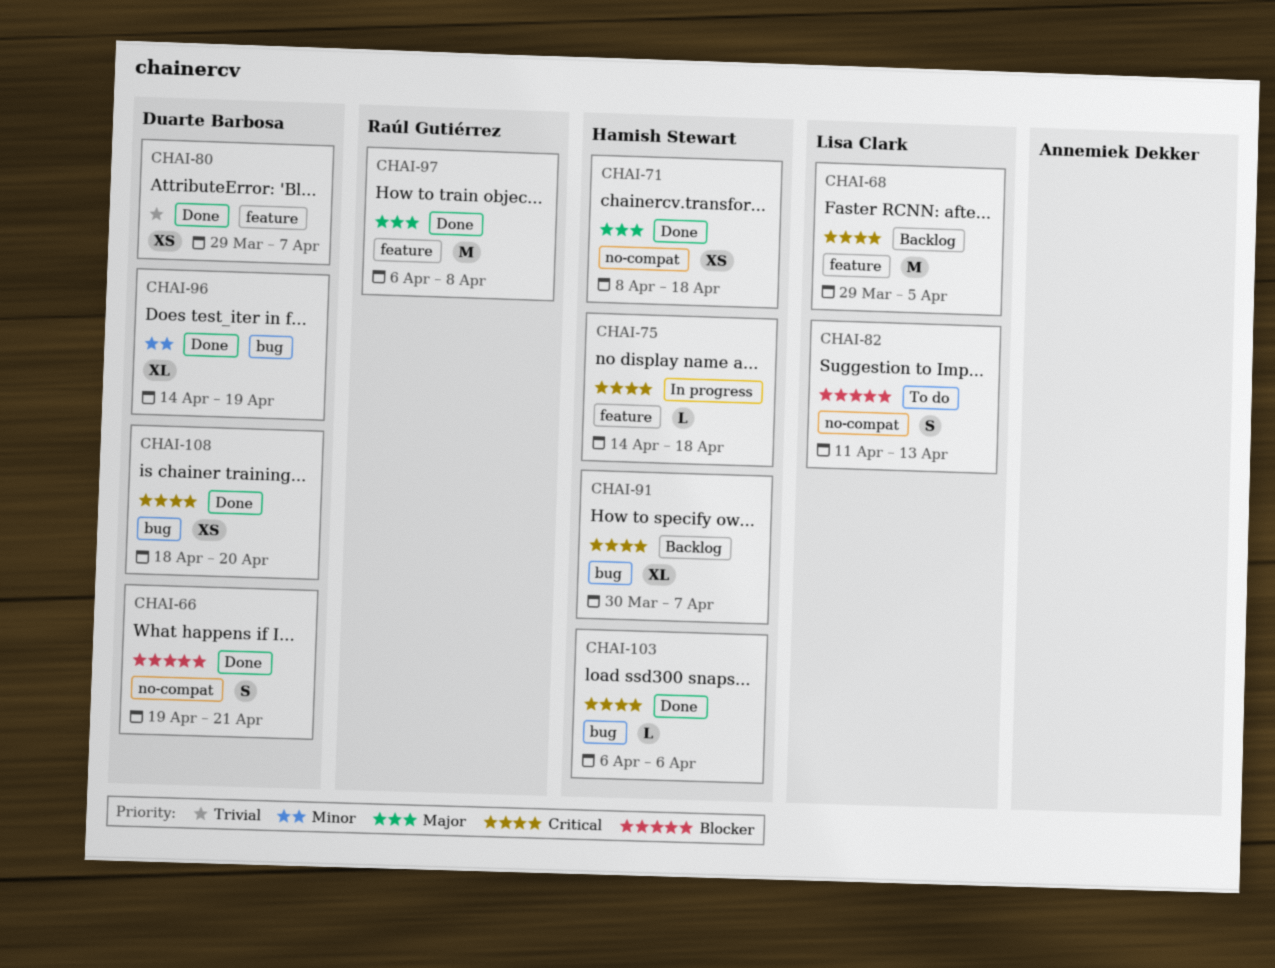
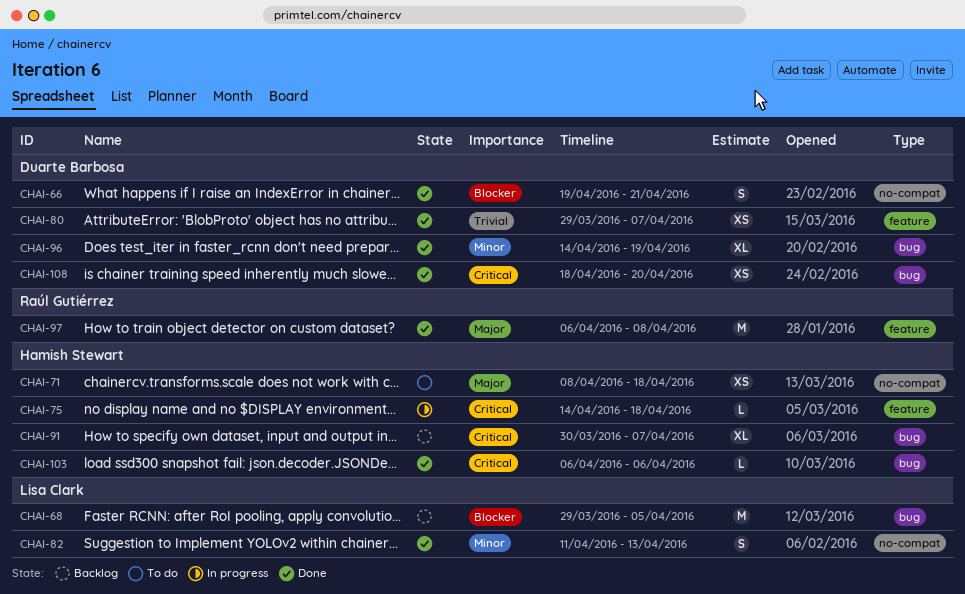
CHAI-68, priority: Critical -> Blocker
CHAI-68, label: feature -> bug
CHAI-71, status: Done -> To do
CHAI-82, status: To do -> Done
CHAI-82, priority: Blocker -> Minor

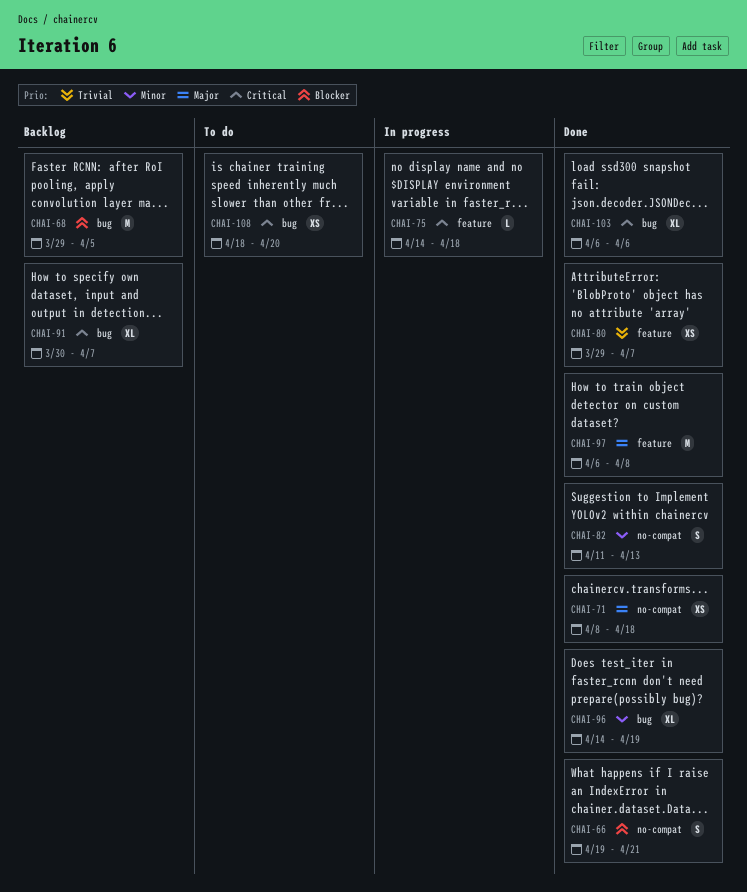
CHAI-71, status: To do -> Done
CHAI-103, estimate: L -> XL
CHAI-108, status: Done -> To do

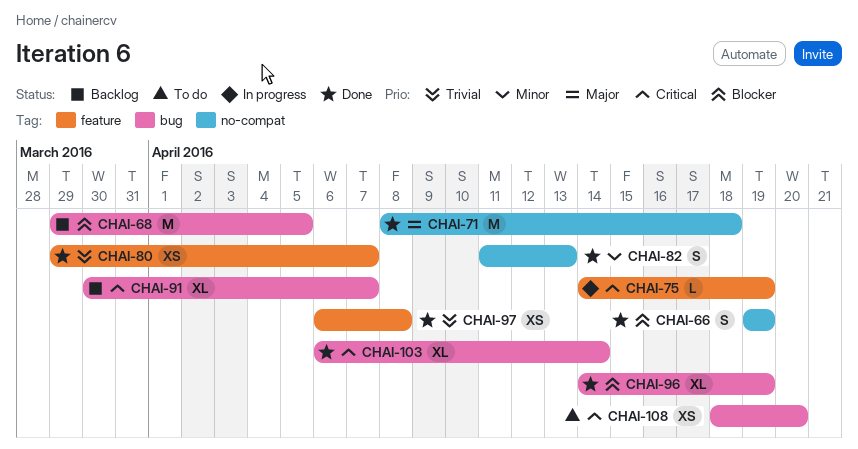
CHAI-66, due: Apr 21 -> Apr 19
CHAI-71, estimate: XS -> M
CHAI-75, due: Apr 18 -> Apr 19
CHAI-96, priority: Minor -> Blocker
CHAI-97, priority: Major -> Trivial
CHAI-97, estimate: M -> XS
CHAI-103, due: Apr 6 -> Apr 14

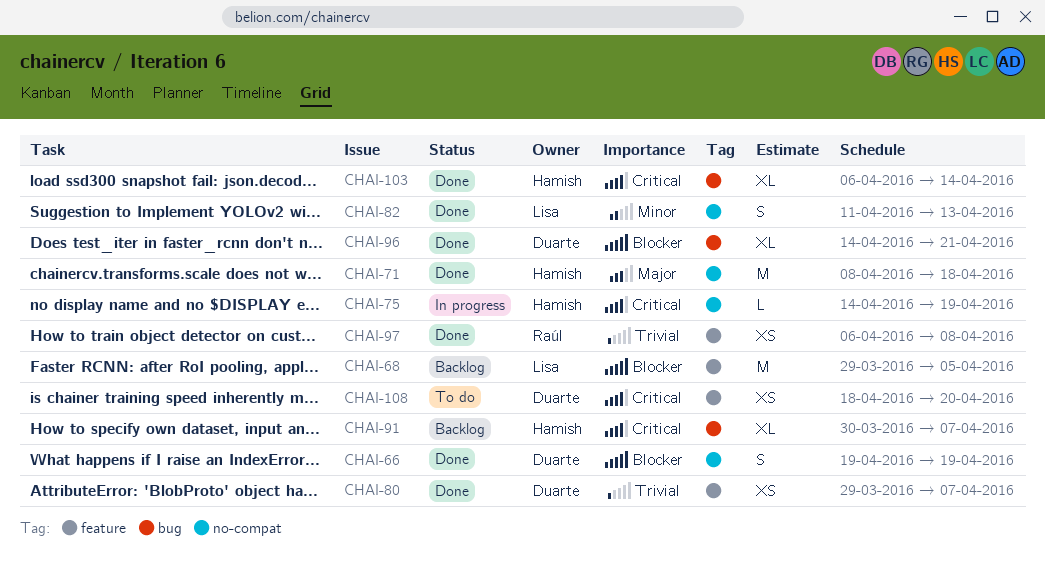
CHAI-68, label: bug -> feature
CHAI-75, label: feature -> no-compat
CHAI-96, due: Apr 19 -> Apr 21
CHAI-108, label: bug -> feature

